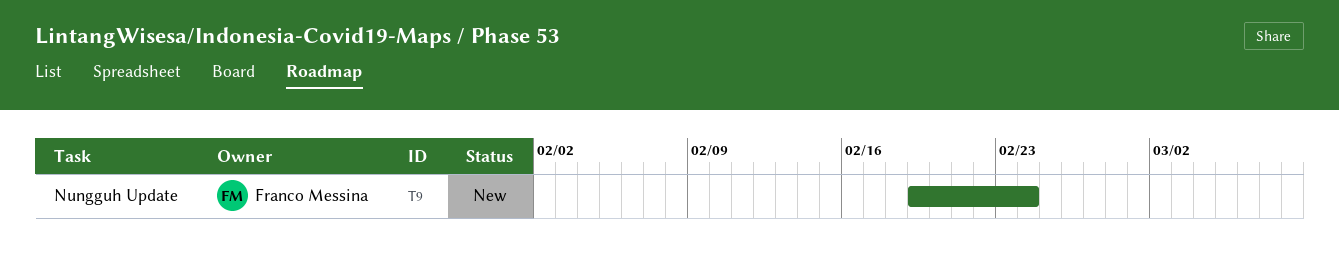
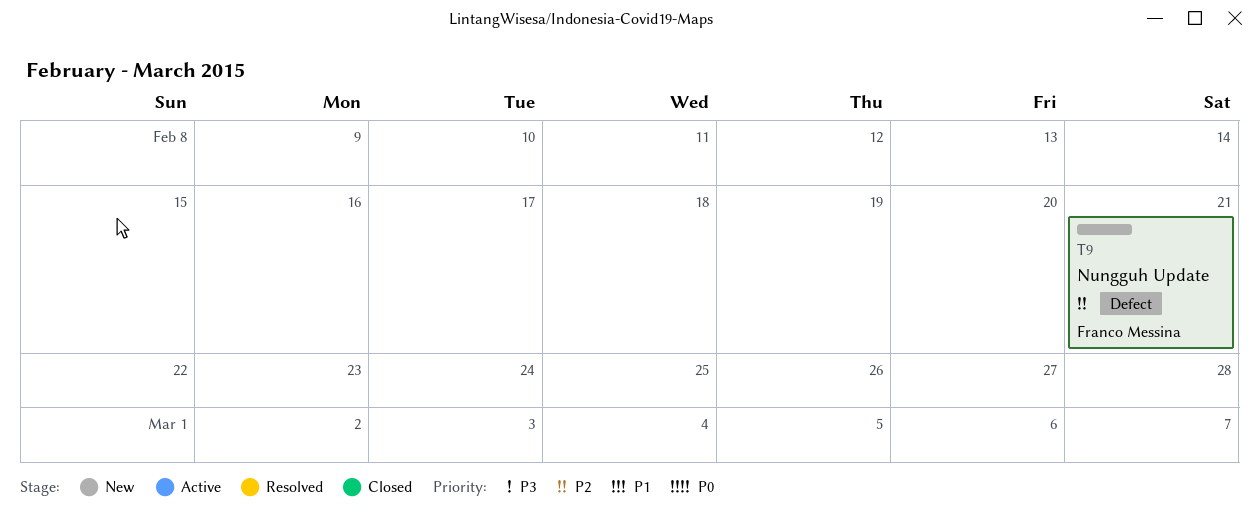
T9, due: Feb 24 -> Feb 21

